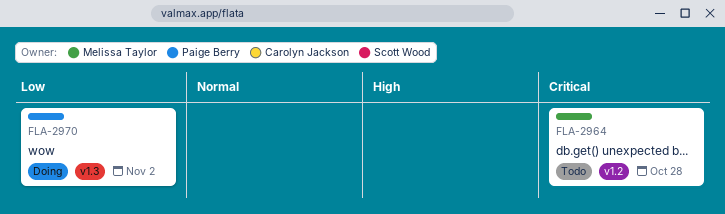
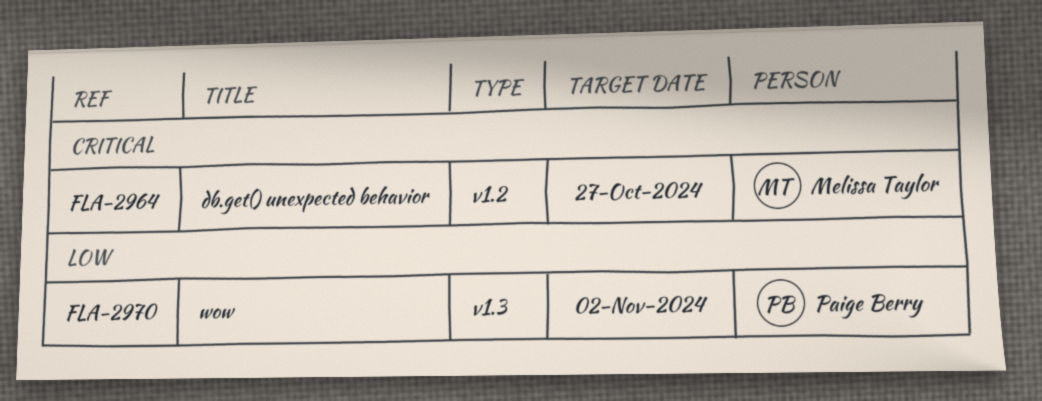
FLA-2964, due: Oct 28 -> Oct 27

